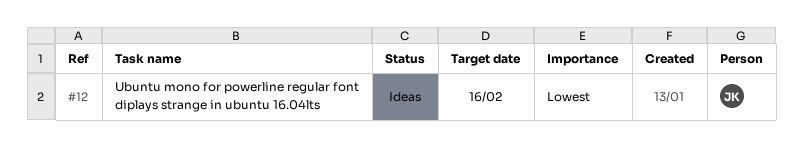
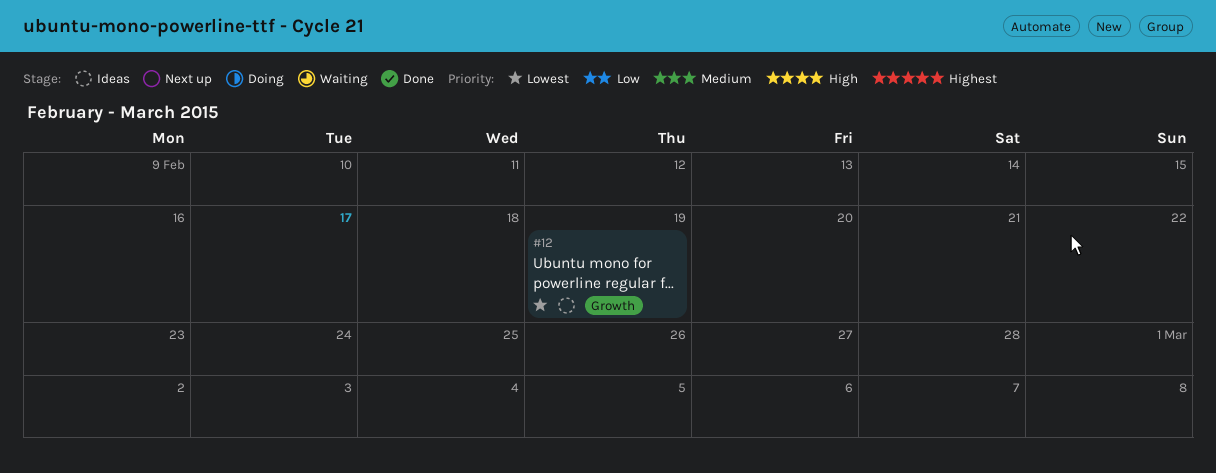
#12, due: Feb 16 -> Feb 19

